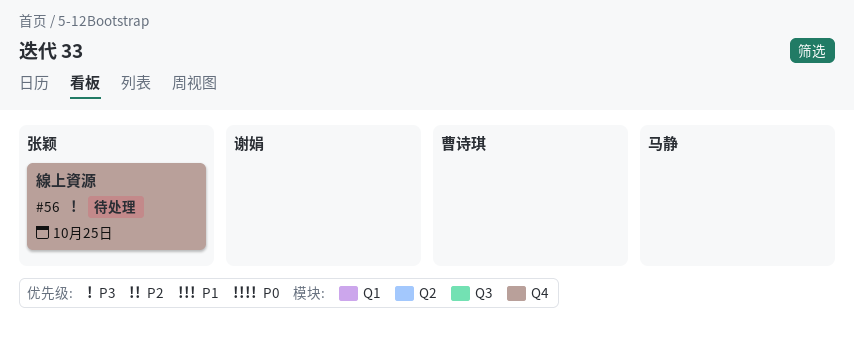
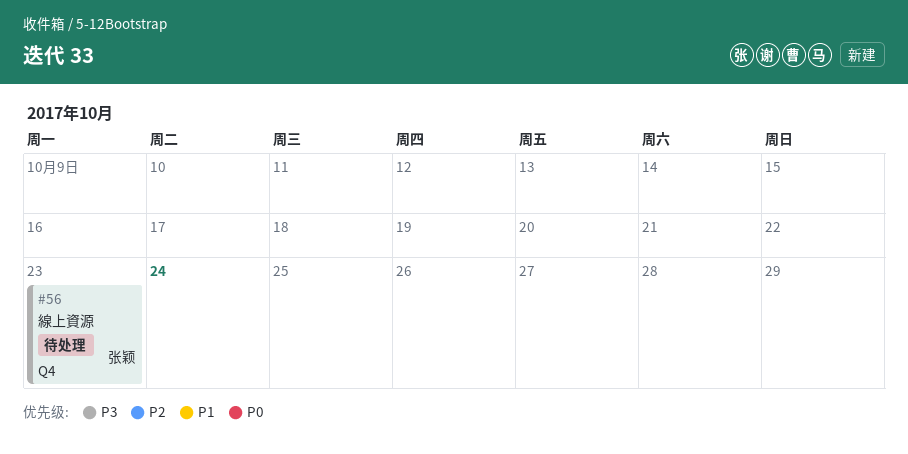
#56, due: Oct 25 -> Oct 23

